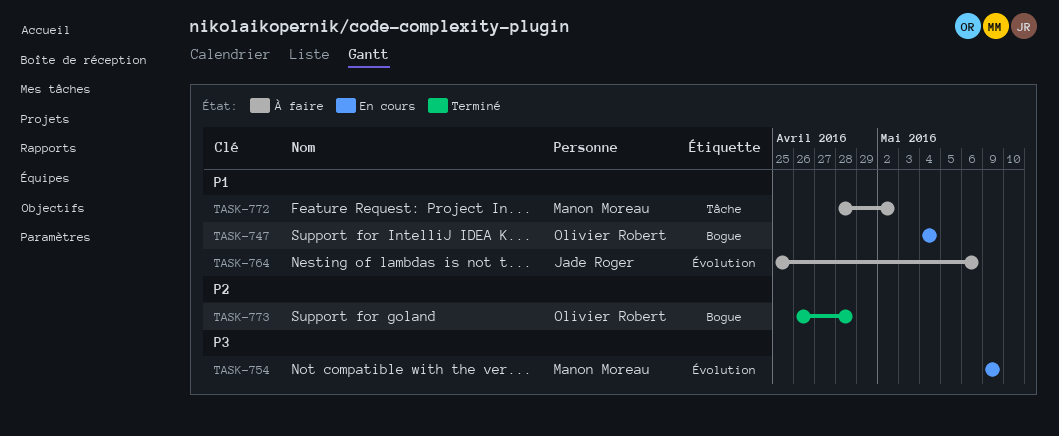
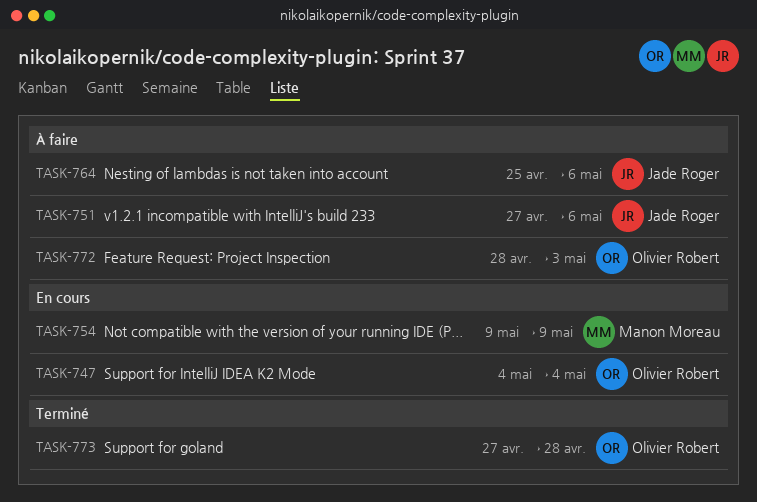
TASK-751: none -> present
TASK-772, owner: Manon Moreau -> Olivier Robert
TASK-772, due: May 2 -> May 3
TASK-773, start: Apr 26 -> Apr 27

